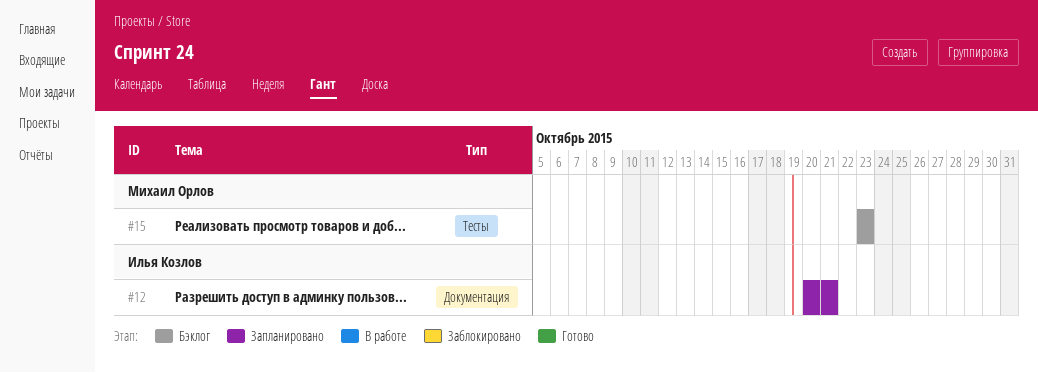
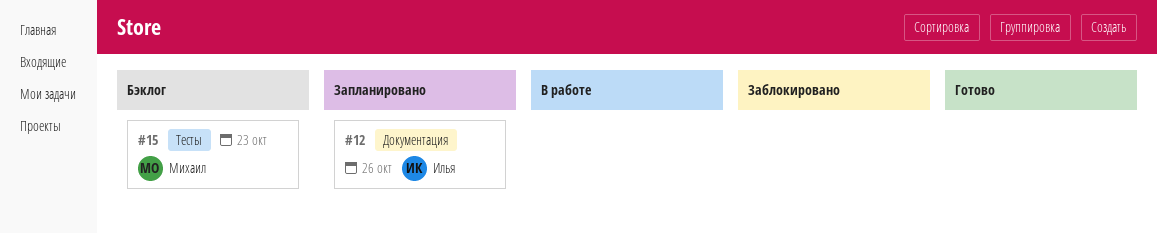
#12, due: Oct 21 -> Oct 26

